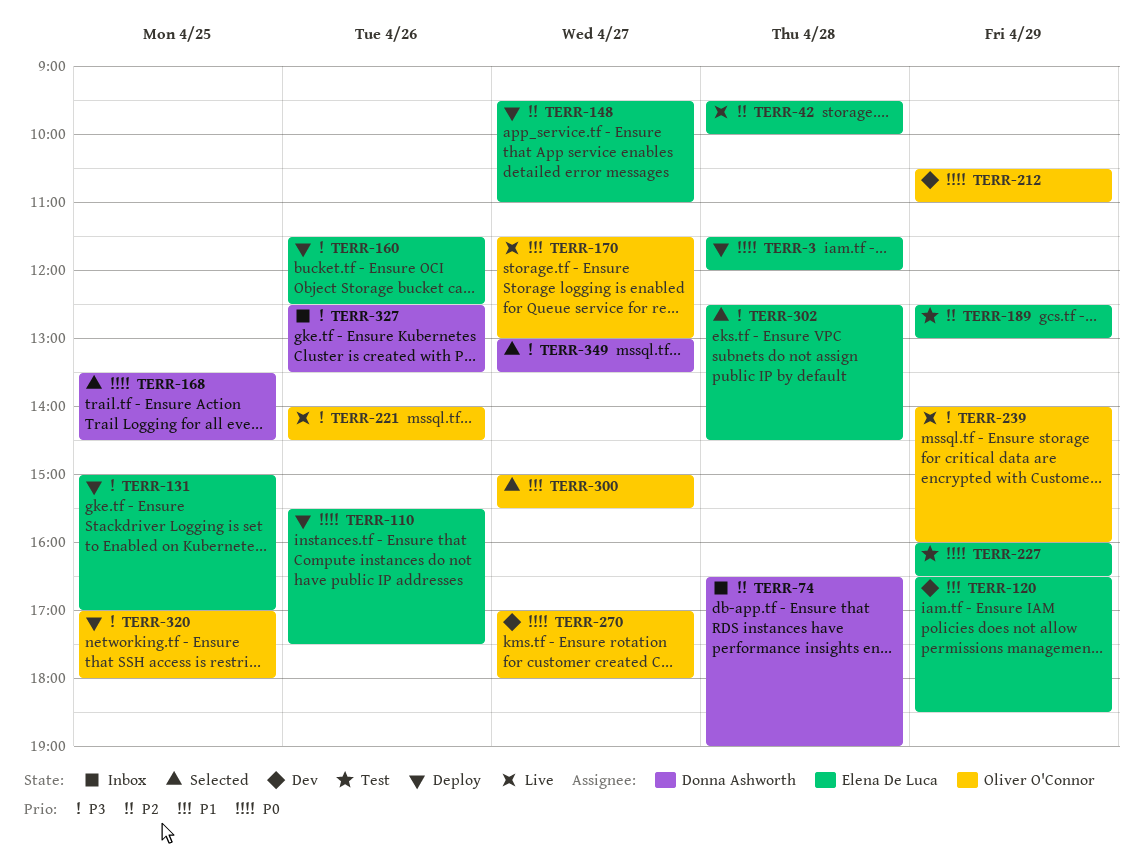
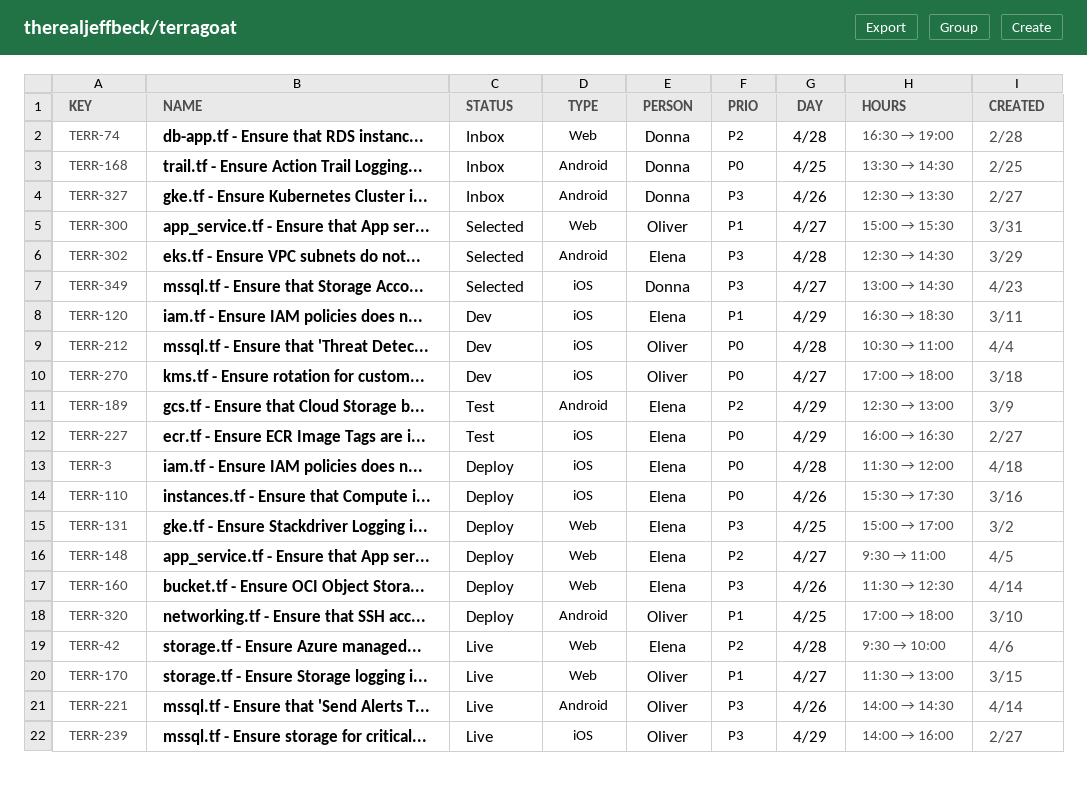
TERR-168, status: Selected -> Inbox
TERR-212, day: Apr 29 -> Apr 28
TERR-320, priority: P3 -> P1
TERR-349, ends: 13:30 -> 14:30

